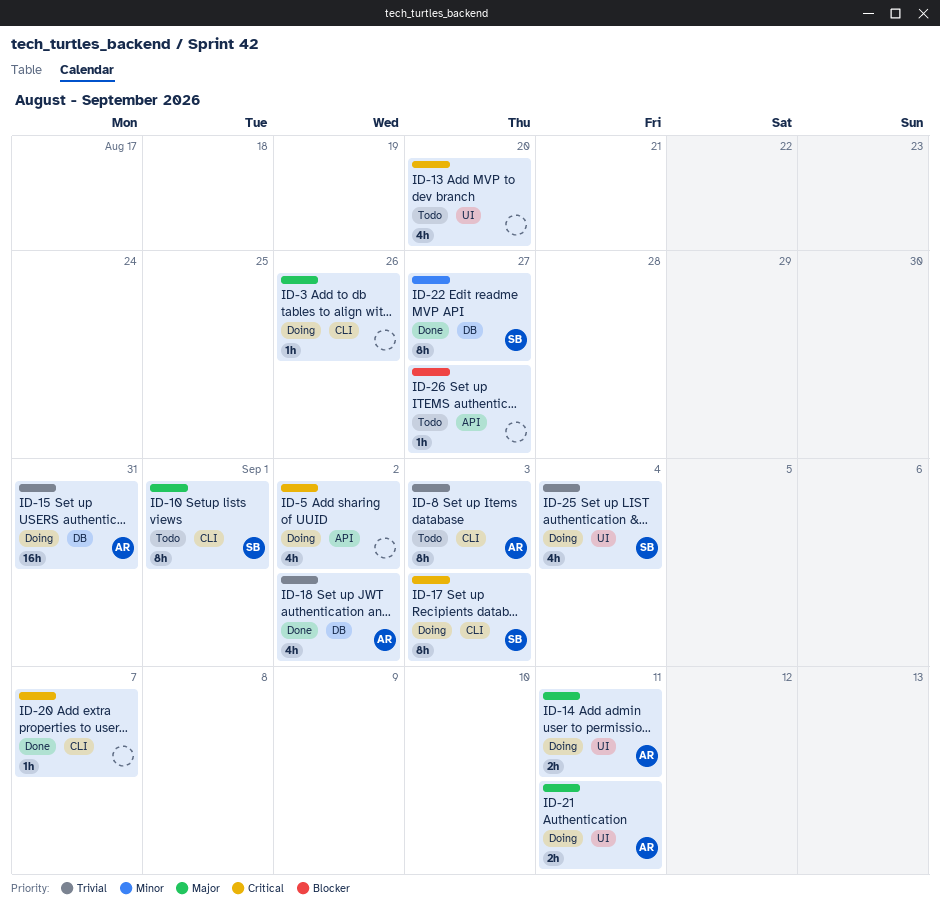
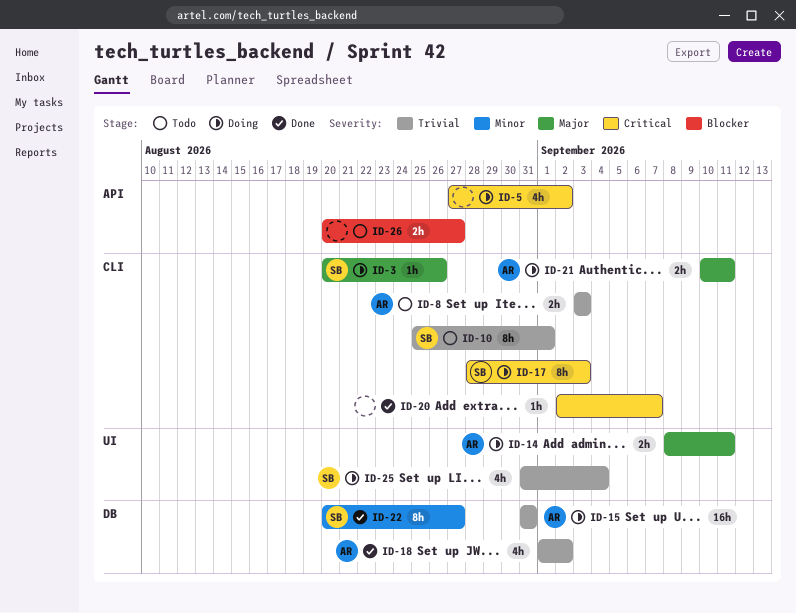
ID-3, owner: none -> SB
ID-8, estimate: 8h -> 2h
ID-10, priority: Major -> Trivial
ID-13: present -> none
ID-21, label: UI -> CLI
ID-26, estimate: 1h -> 2h

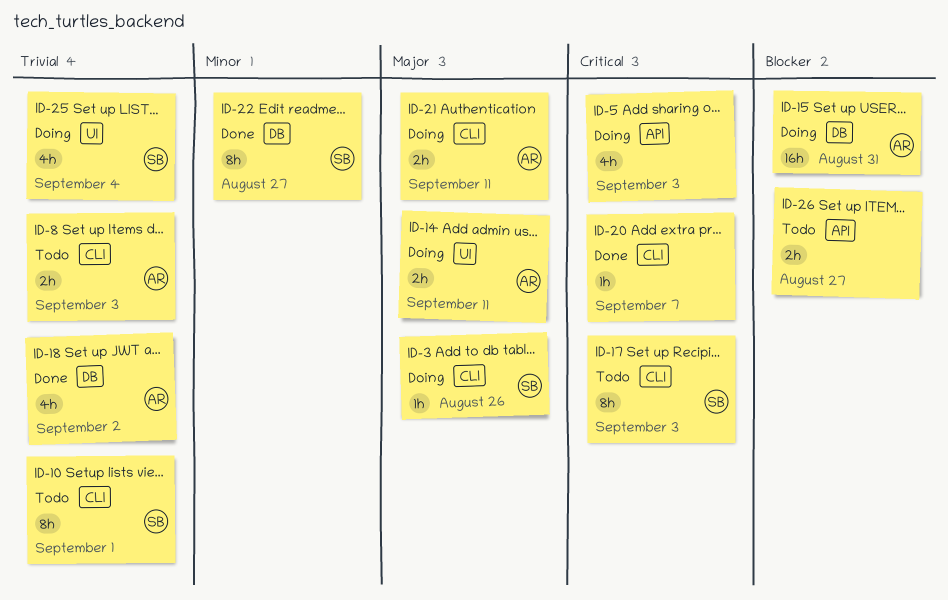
ID-5, due: Sep 2 -> Sep 3
ID-15, priority: Trivial -> Blocker
ID-17, status: Doing -> Todo

